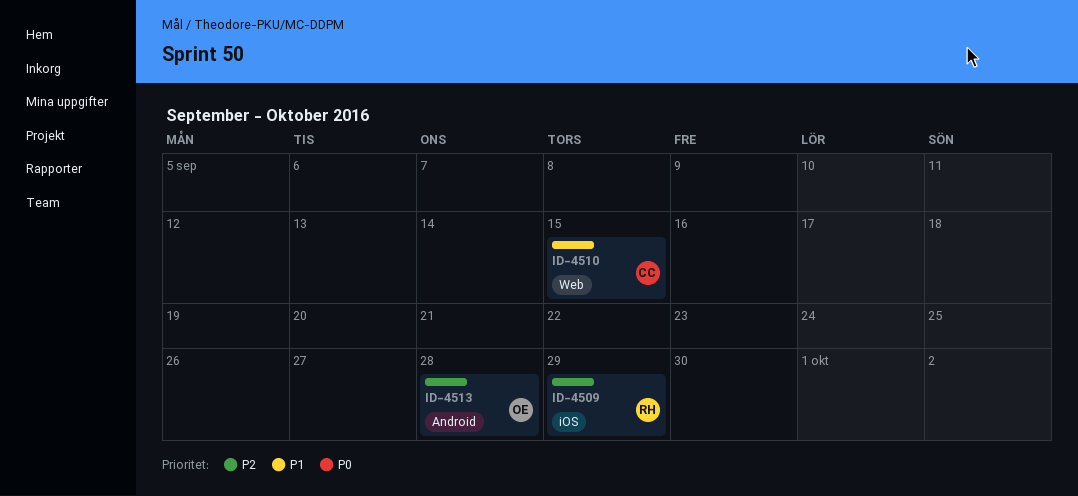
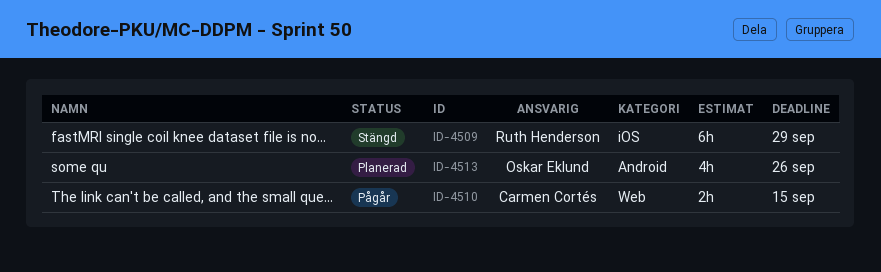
ID-4513, due: Sep 28 -> Sep 26

